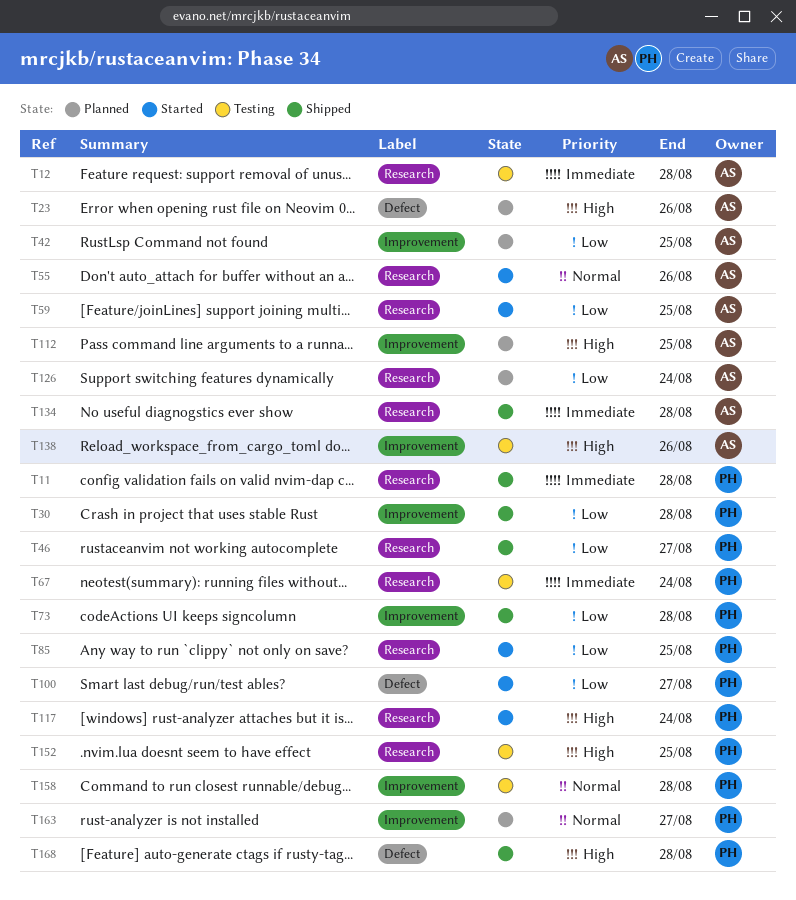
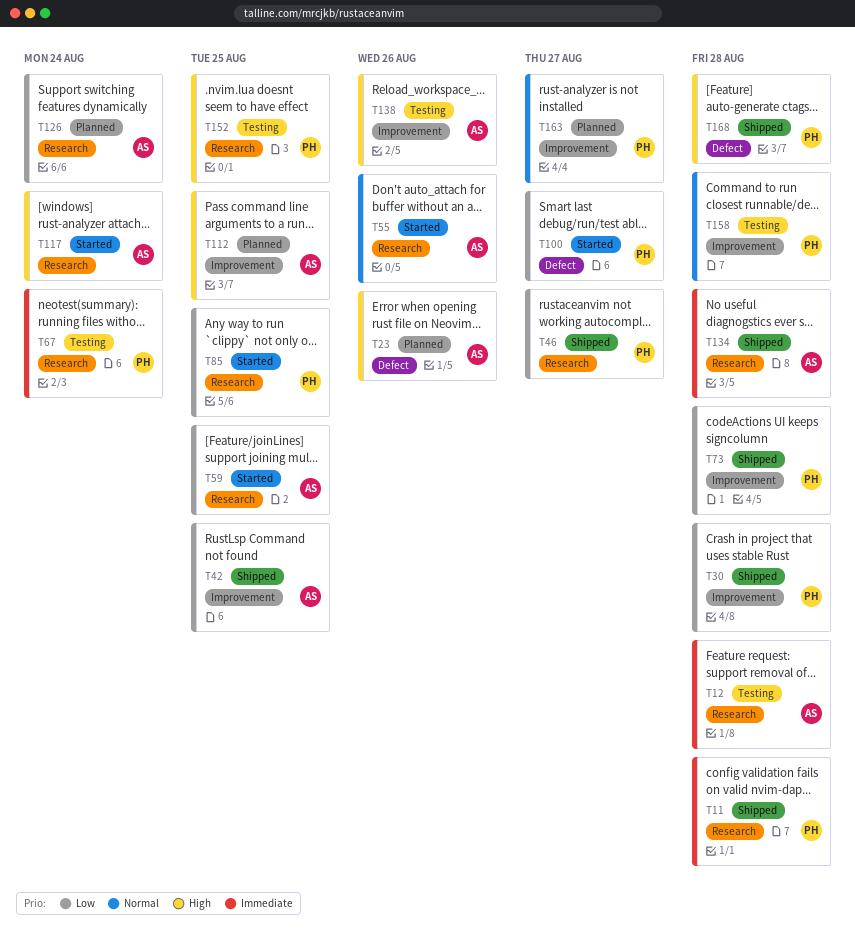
T42, status: Planned -> Shipped
T117, owner: PH -> AS

